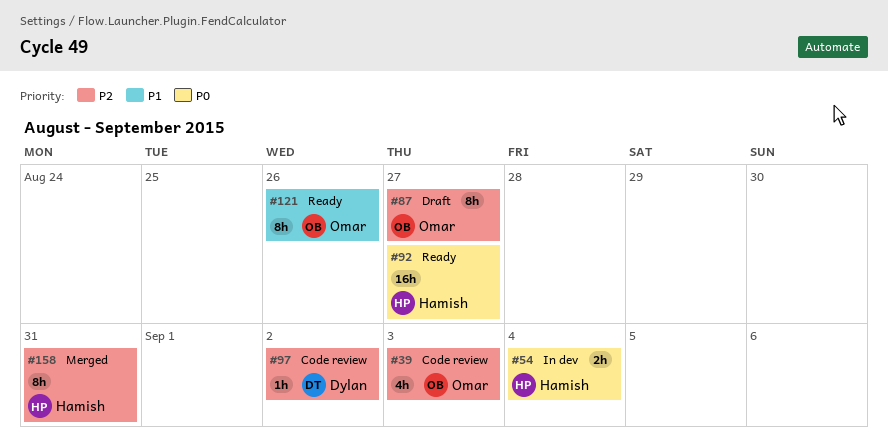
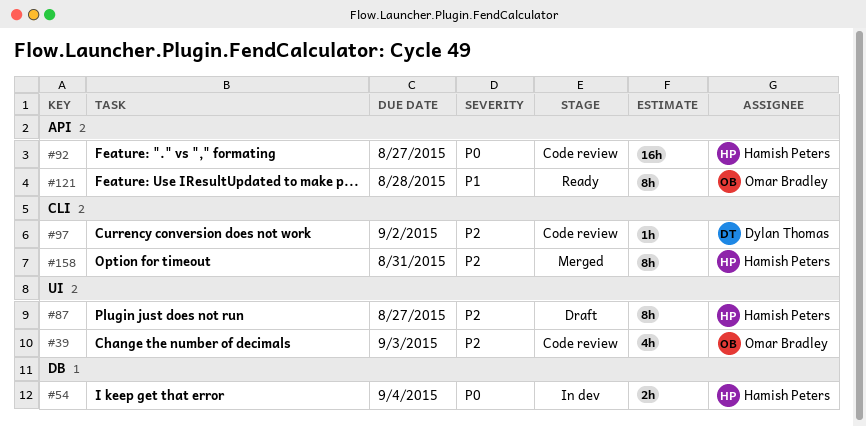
#87, owner: Omar Bradley -> Hamish Peters
#92, status: Ready -> Code review
#121, due: Aug 26 -> Aug 28

